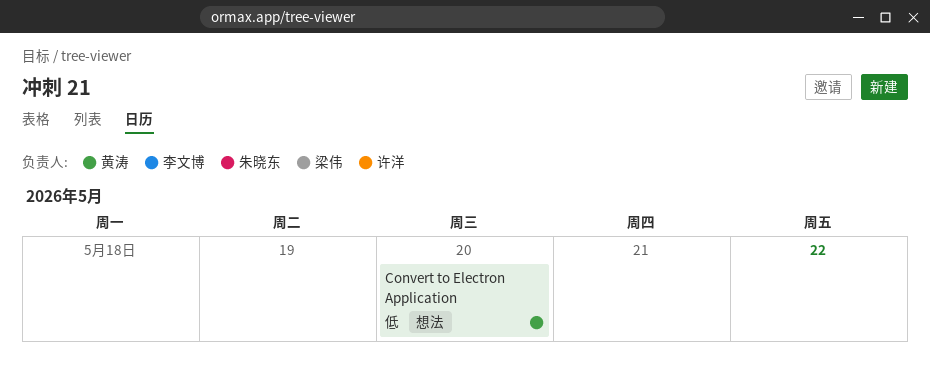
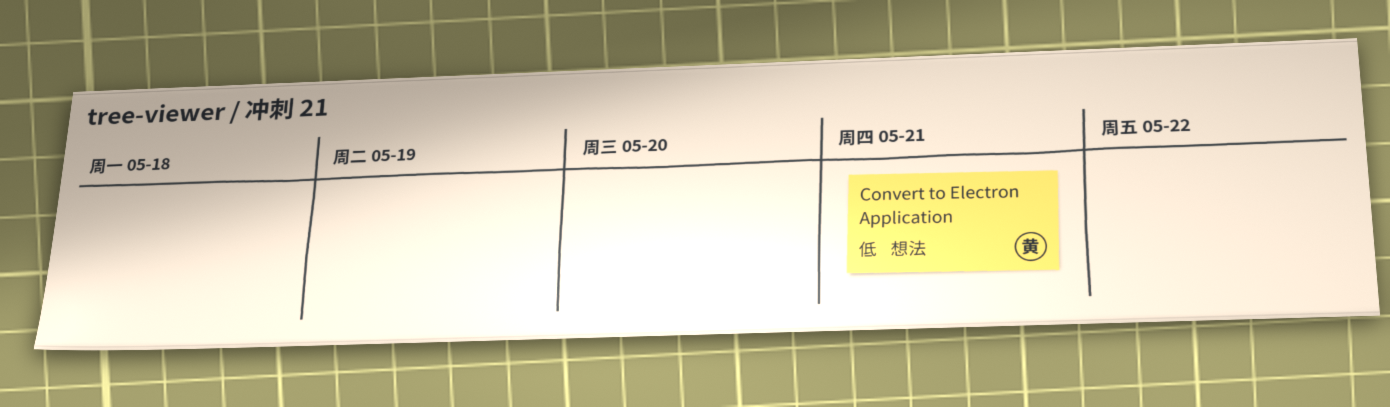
Convert to Electron Application, due: May 20 -> May 21

